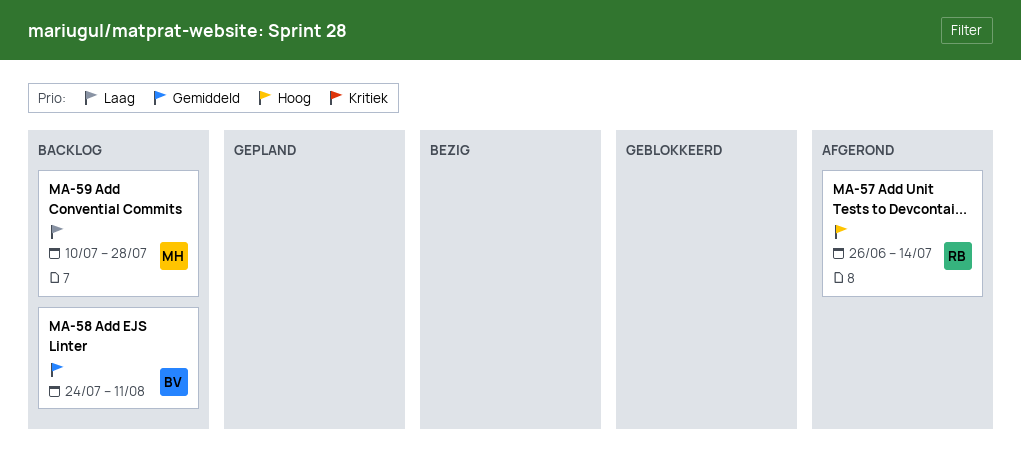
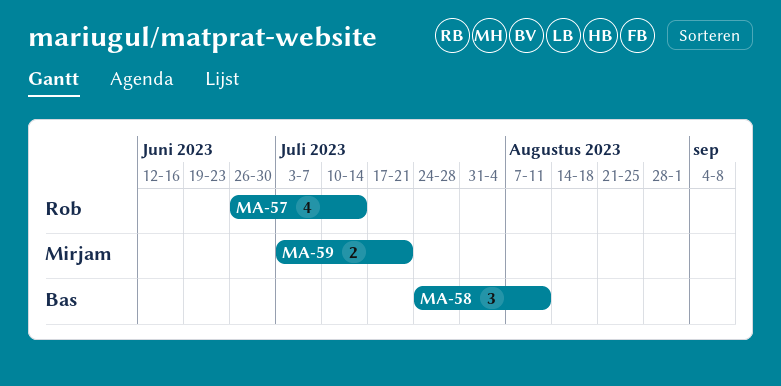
MA-59, start: Jul 10 -> Jul 3
MA-59, due: Jul 28 -> Jul 21

